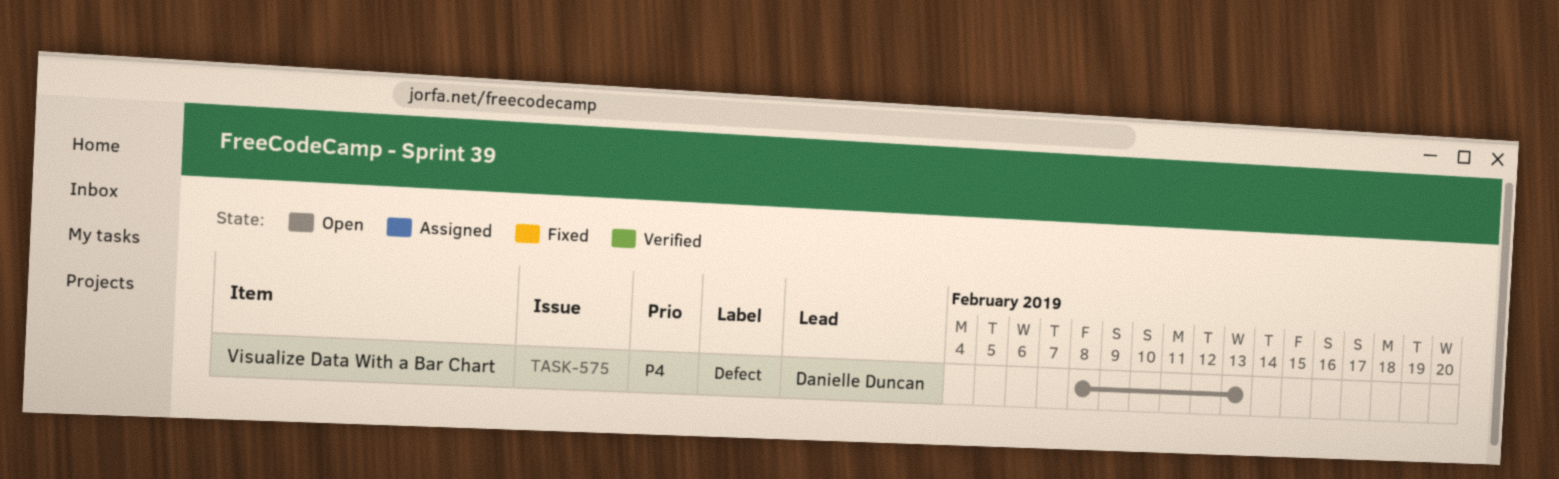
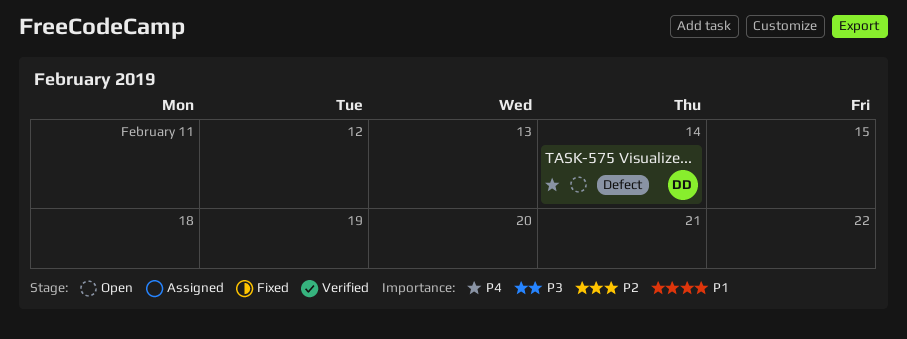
TASK-575, due: Feb 13 -> Feb 14

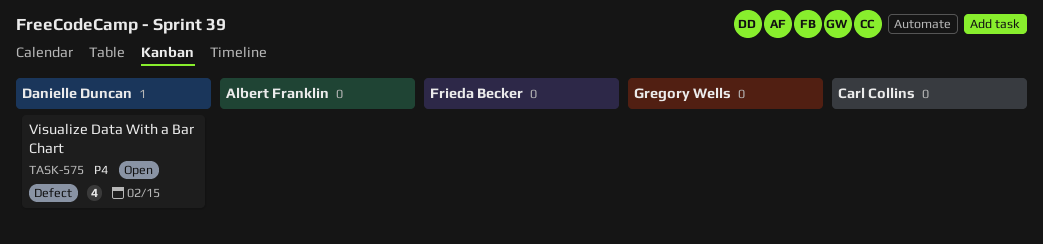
TASK-575, due: Feb 14 -> Feb 15

